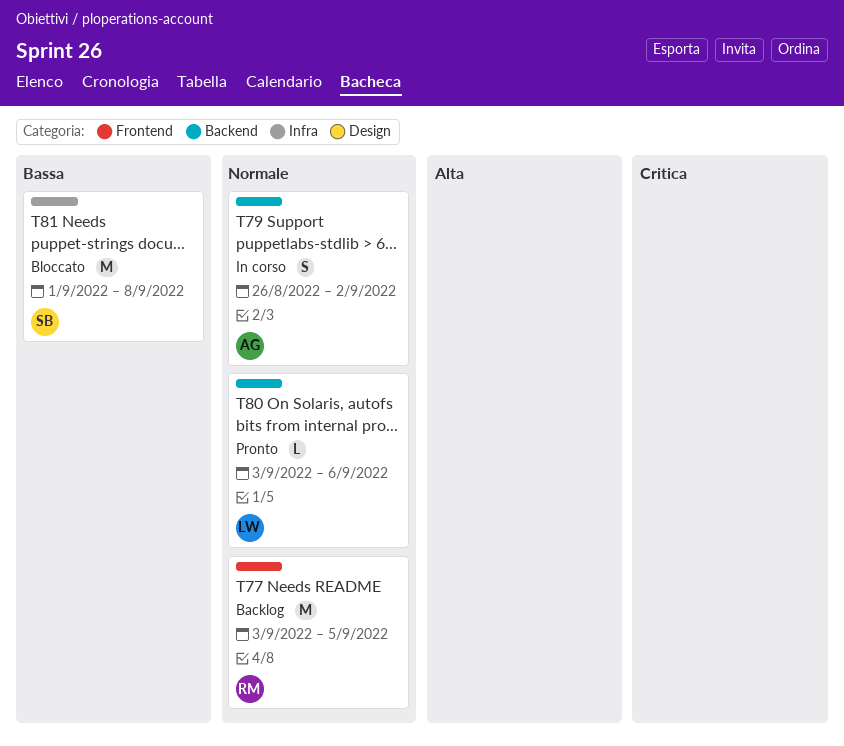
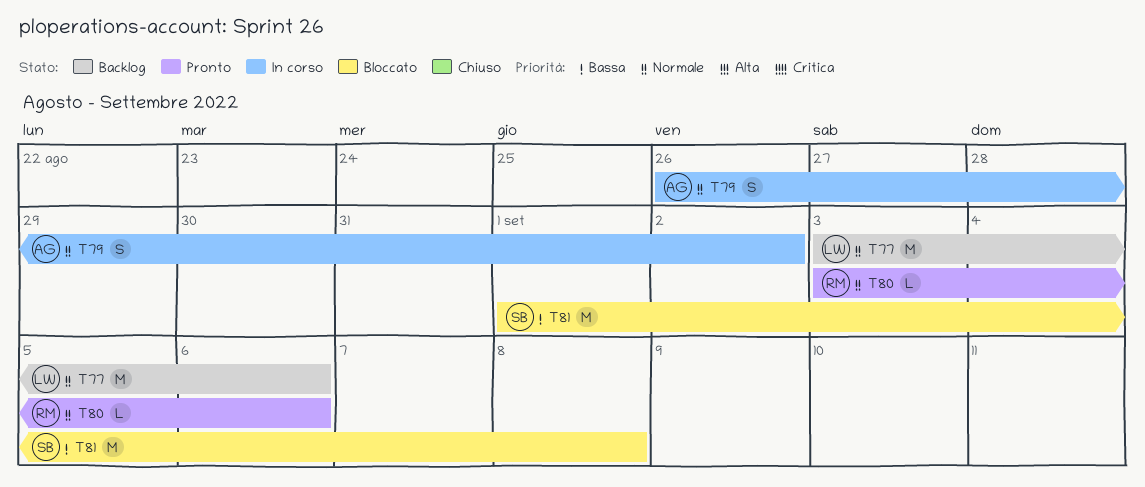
T77, owner: RM -> LW
T77, due: Sep 5 -> Sep 6
T80, owner: LW -> RM

